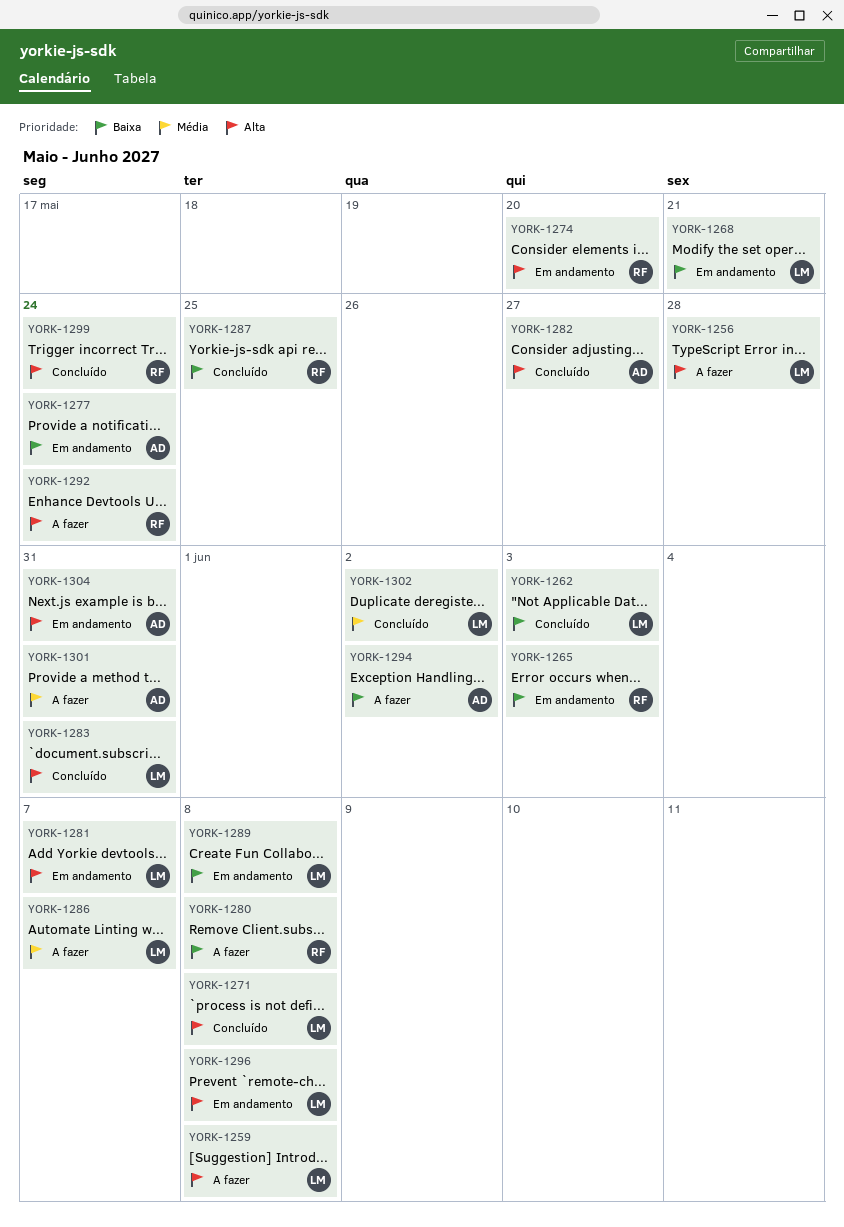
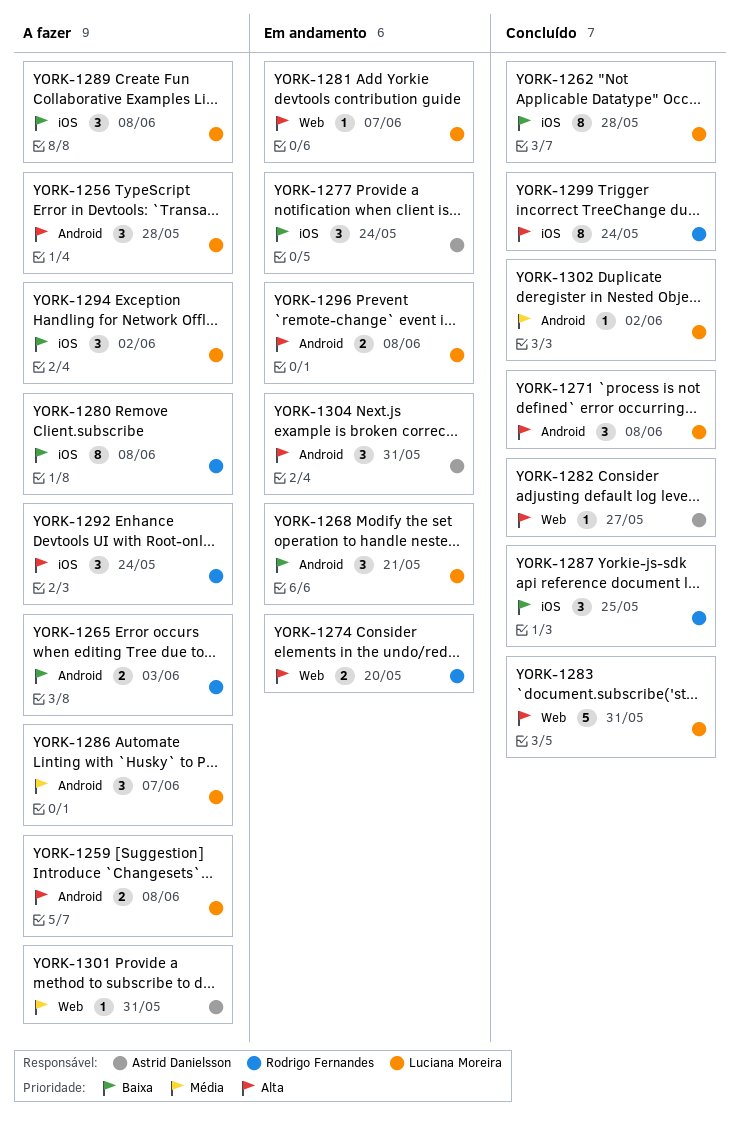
YORK-1262, due: Jun 3 -> May 28
YORK-1265, status: Em andamento -> A fazer
YORK-1289, status: Em andamento -> A fazer
YORK-1294, owner: Astrid Danielsson -> Luciana Moreira

